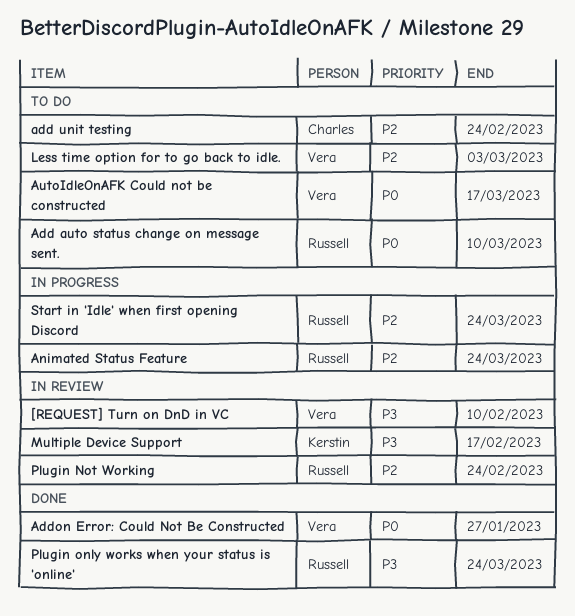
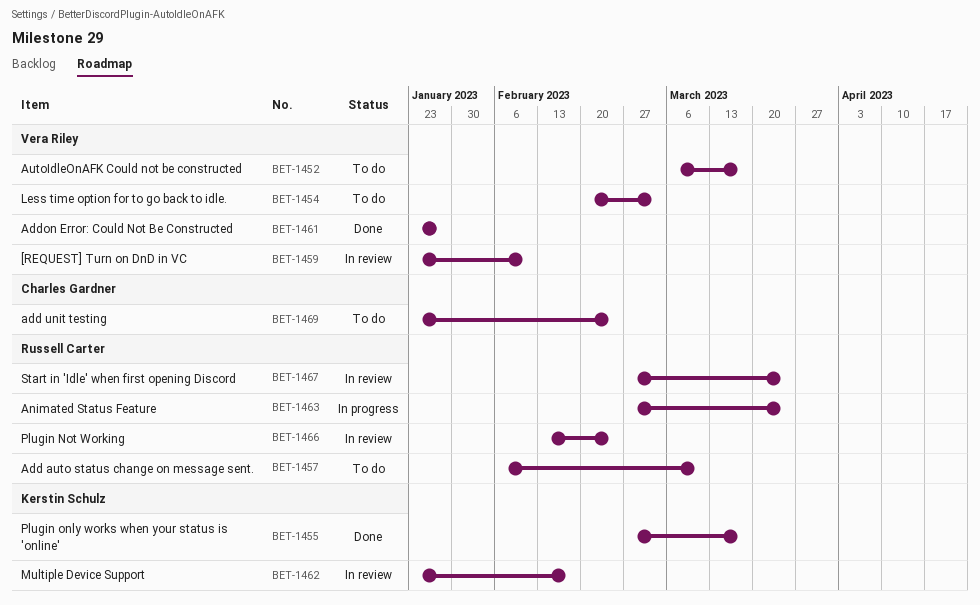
Plugin only works when your status is 'online', owner: Russell Carter -> Kerstin Schulz
Plugin only works when your status is 'online', due: Mar 24 -> Mar 17
Start in 'Idle' when first opening Discord, status: In progress -> In review

